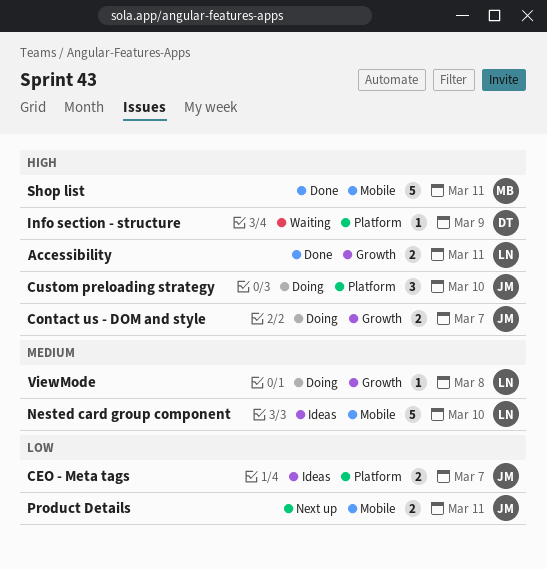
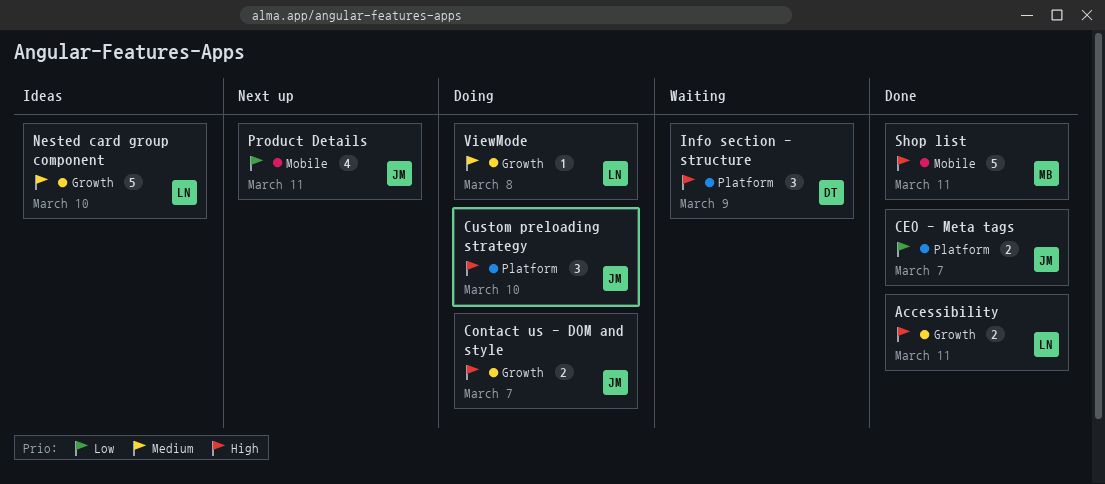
CEO - Meta tags, status: Ideas -> Done
Info section - structure, estimate: 1 -> 3
Nested card group component, label: Mobile -> Growth
Product Details, estimate: 2 -> 4

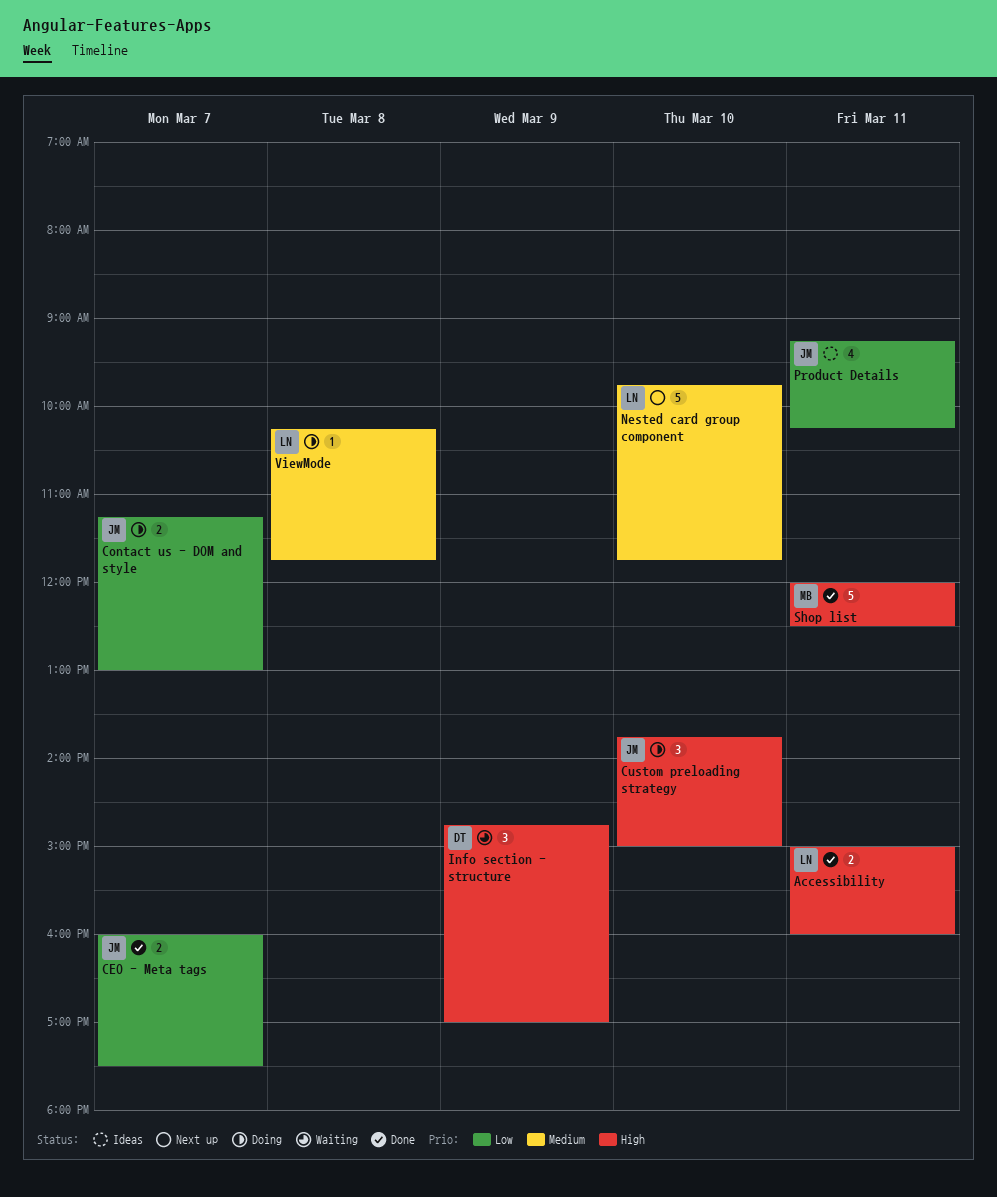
Contact us - DOM and style, priority: High -> Low
Nested card group component, status: Ideas -> Next up
Product Details, status: Next up -> Ideas

